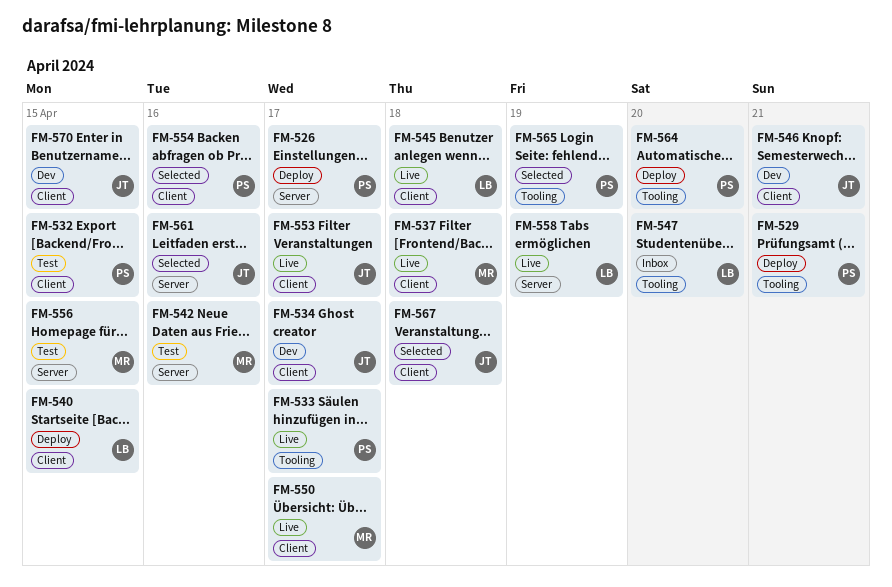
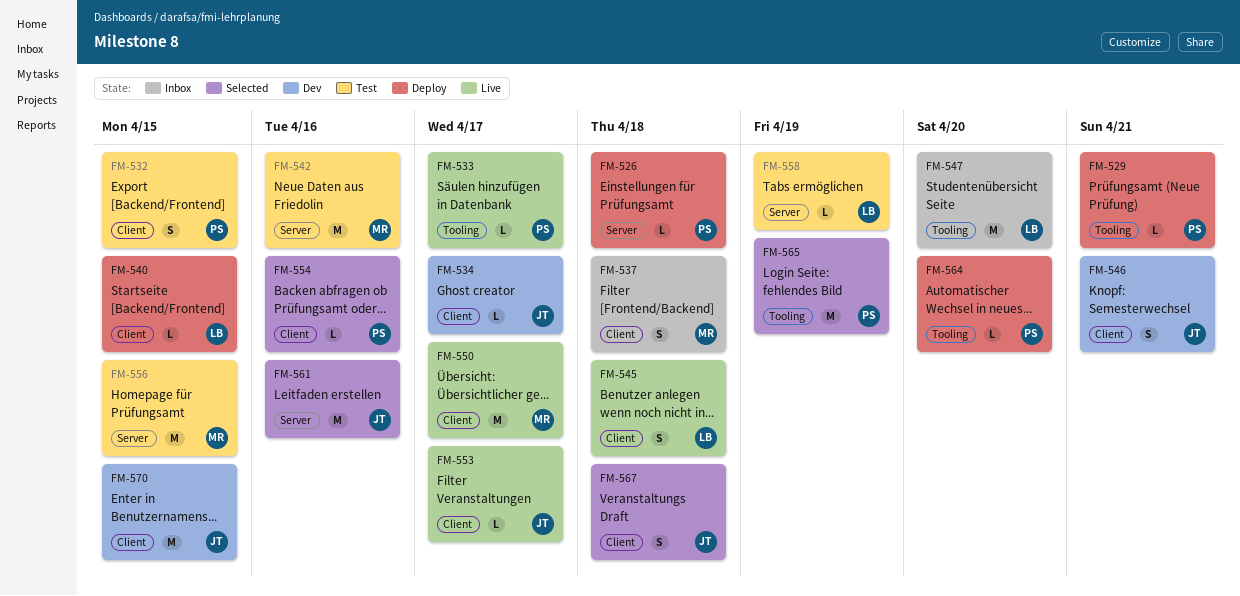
FM-526, due: Apr 17 -> Apr 18
FM-537, status: Live -> Inbox
FM-558, status: Live -> Test

